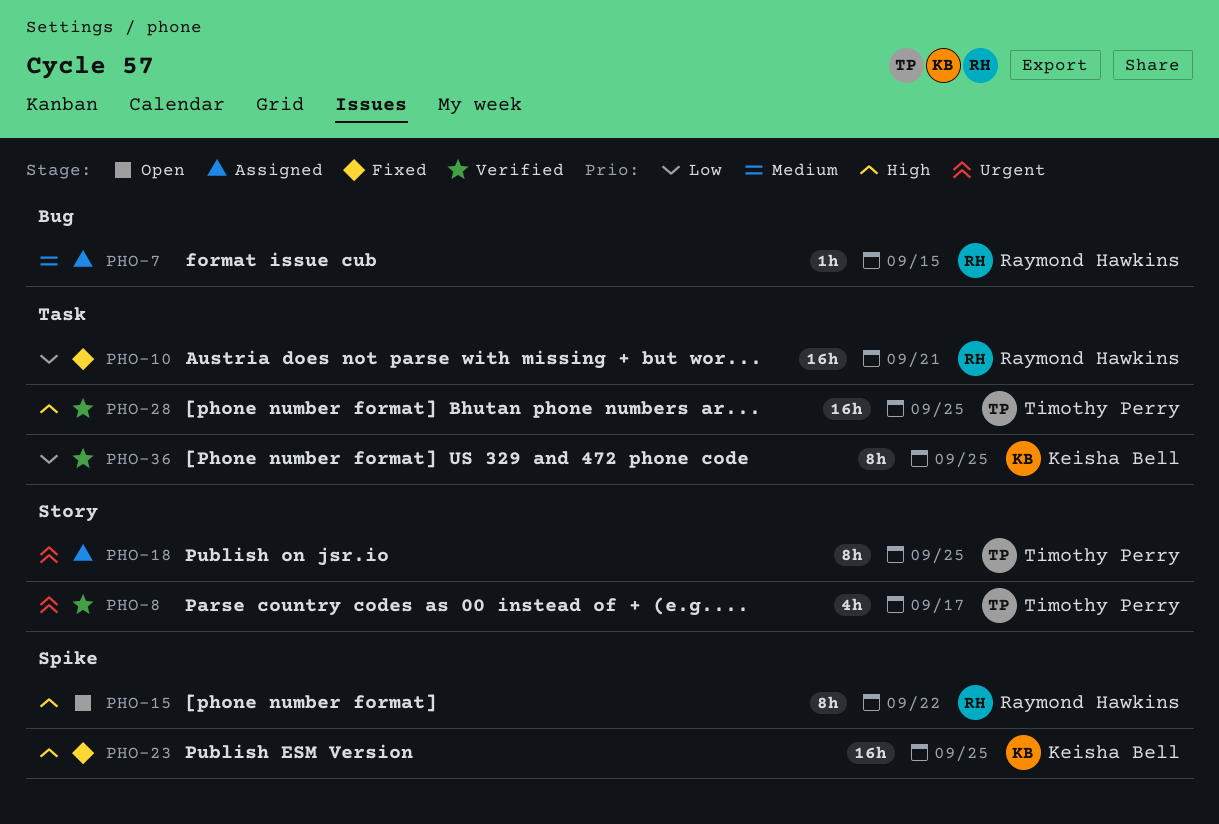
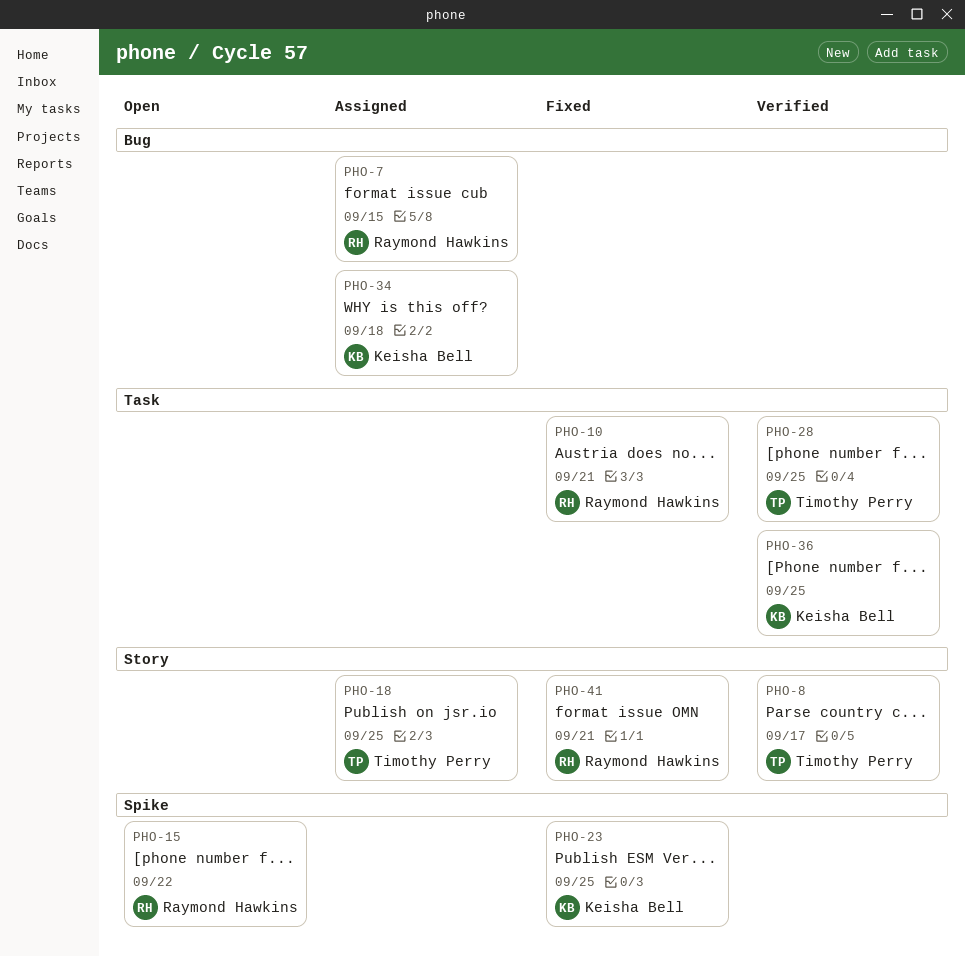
PHO-34: none -> present
PHO-41: none -> present

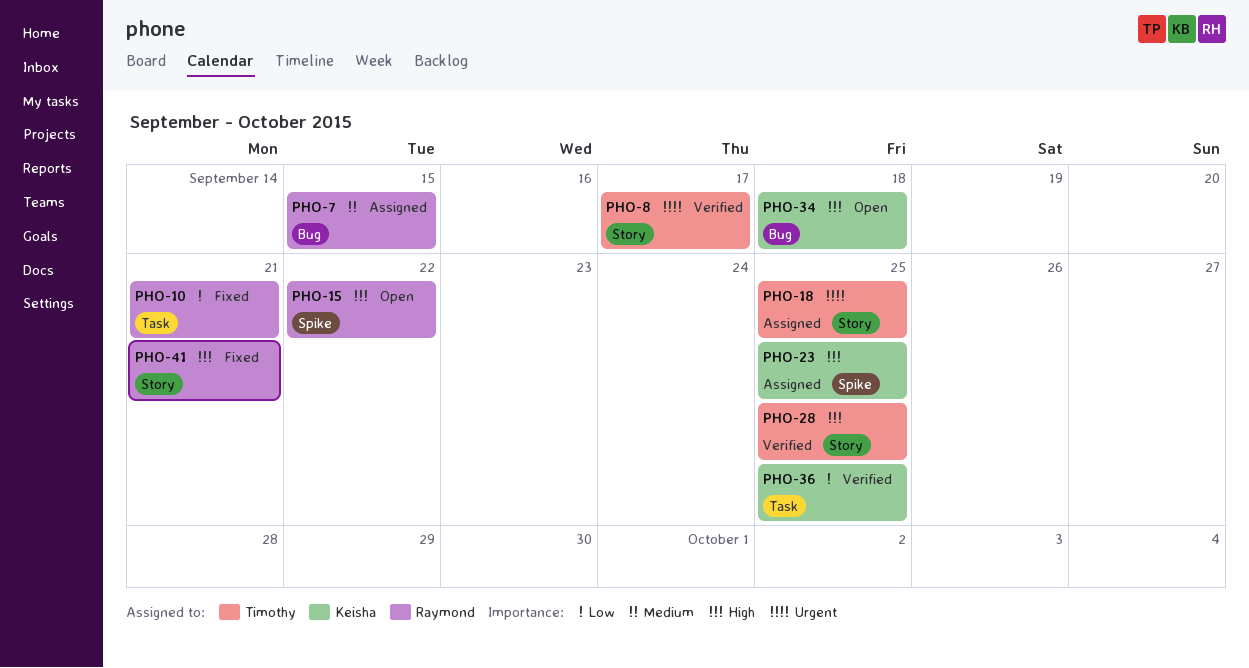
PHO-23, status: Fixed -> Assigned
PHO-28, label: Task -> Story
PHO-34, status: Assigned -> Open

